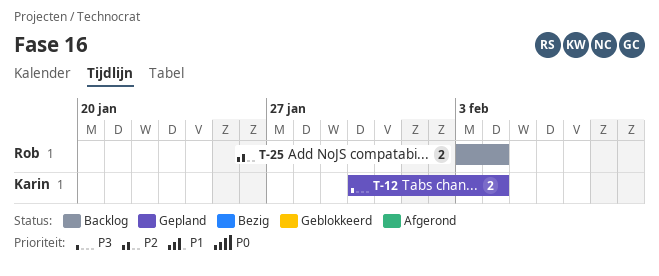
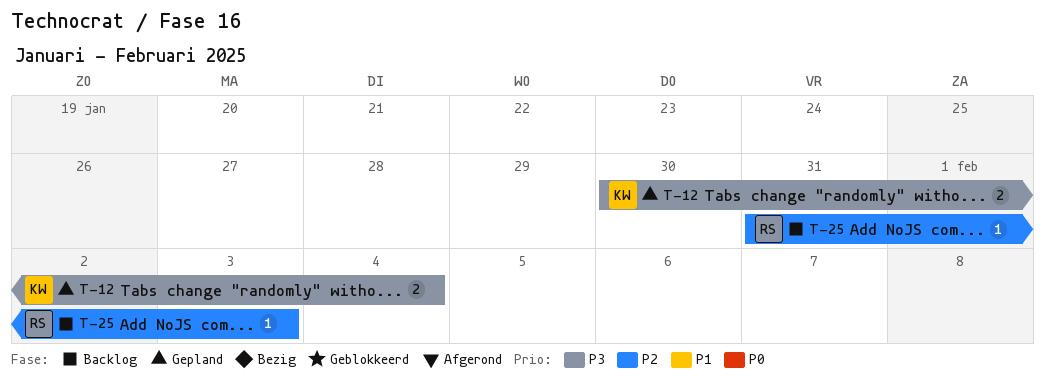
T-25, estimate: 2 -> 1
T-25, start: Feb 3 -> Jan 31
T-25, due: Feb 4 -> Feb 3

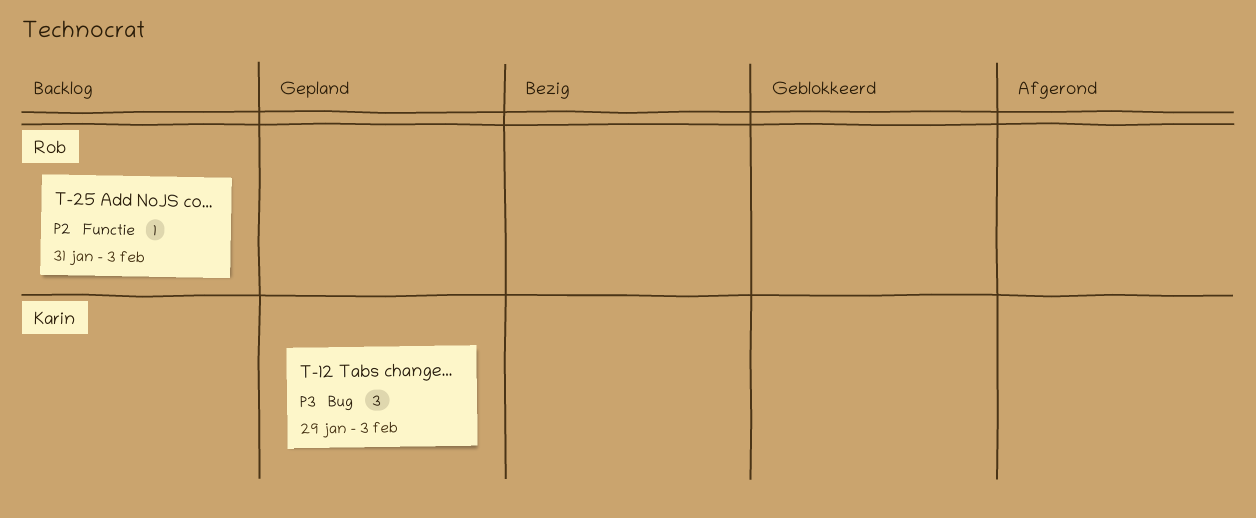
T-12, estimate: 2 -> 3
T-12, start: Jan 30 -> Jan 29
T-12, due: Feb 4 -> Feb 3

